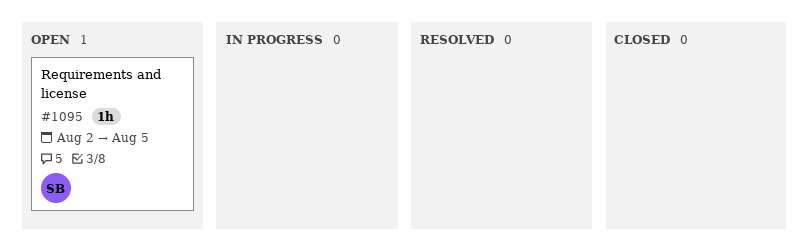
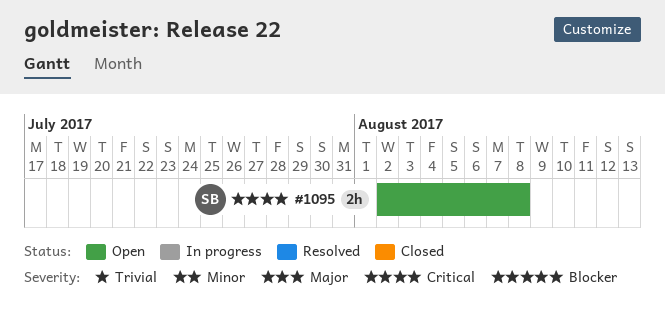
#1095, estimate: 1h -> 2h
#1095, due: Aug 5 -> Aug 8

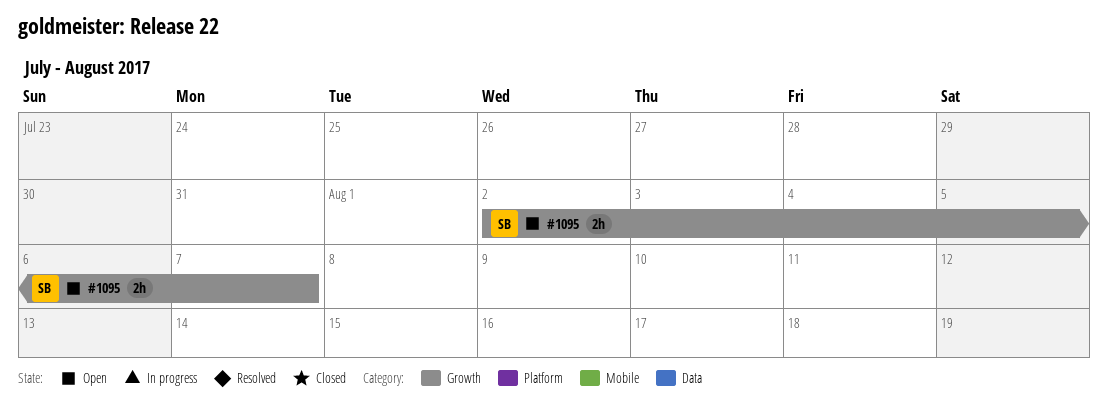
#1095, due: Aug 8 -> Aug 7

